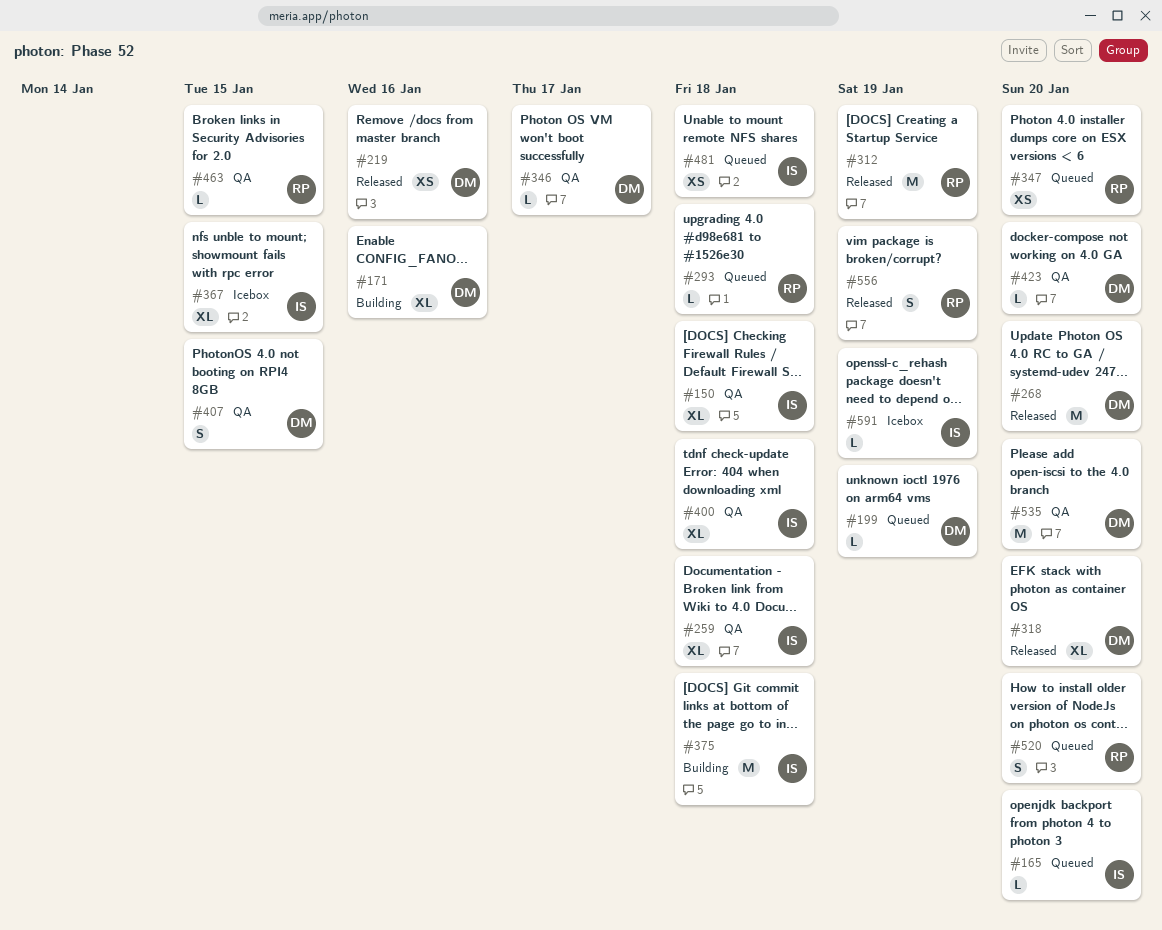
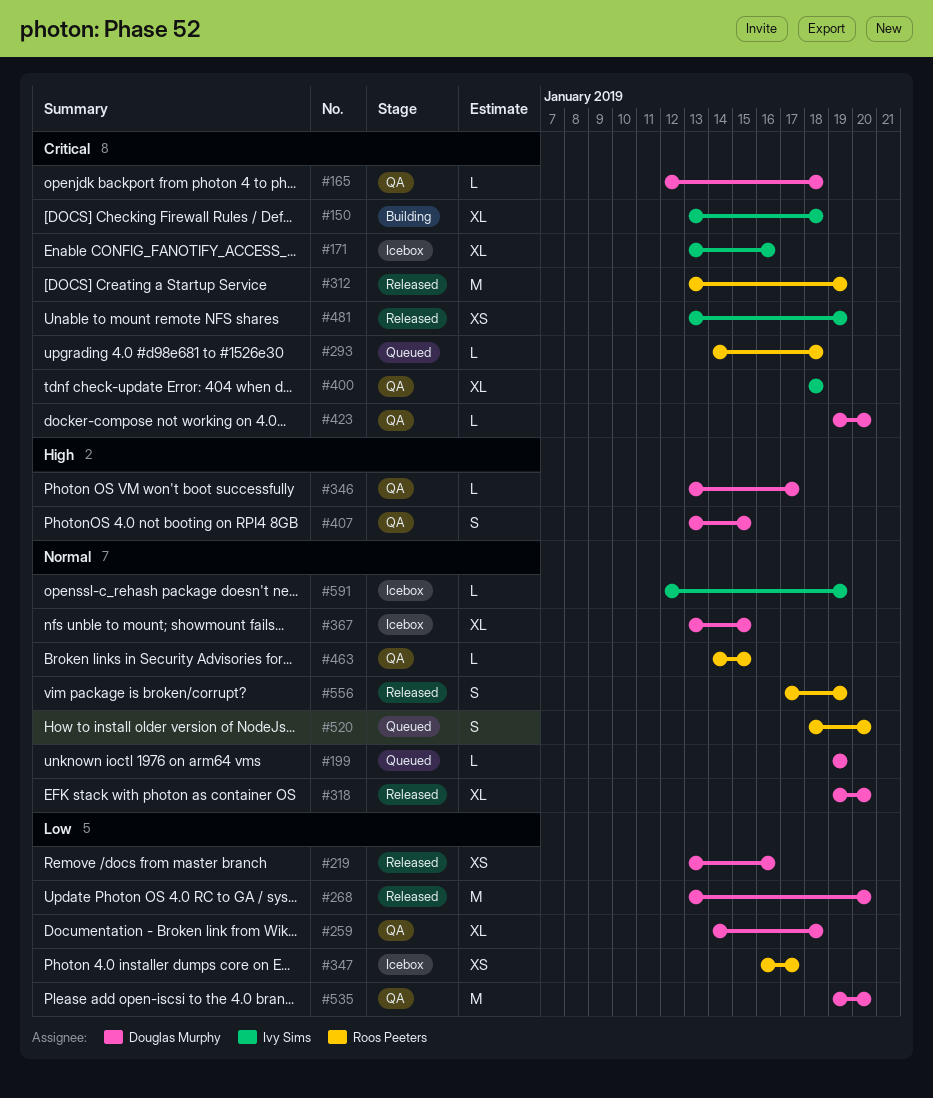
#150, status: QA -> Building
#165, status: Queued -> QA
#165, owner: Ivy Sims -> Douglas Murphy
#165, due: Jan 20 -> Jan 18
#171, status: Building -> Icebox
#171, owner: Douglas Murphy -> Ivy Sims
#259, owner: Ivy Sims -> Douglas Murphy
#347, status: Queued -> Icebox
#347, due: Jan 20 -> Jan 17
#367, owner: Ivy Sims -> Douglas Murphy
#375: present -> none
#481, status: Queued -> Released
#481, due: Jan 18 -> Jan 19

